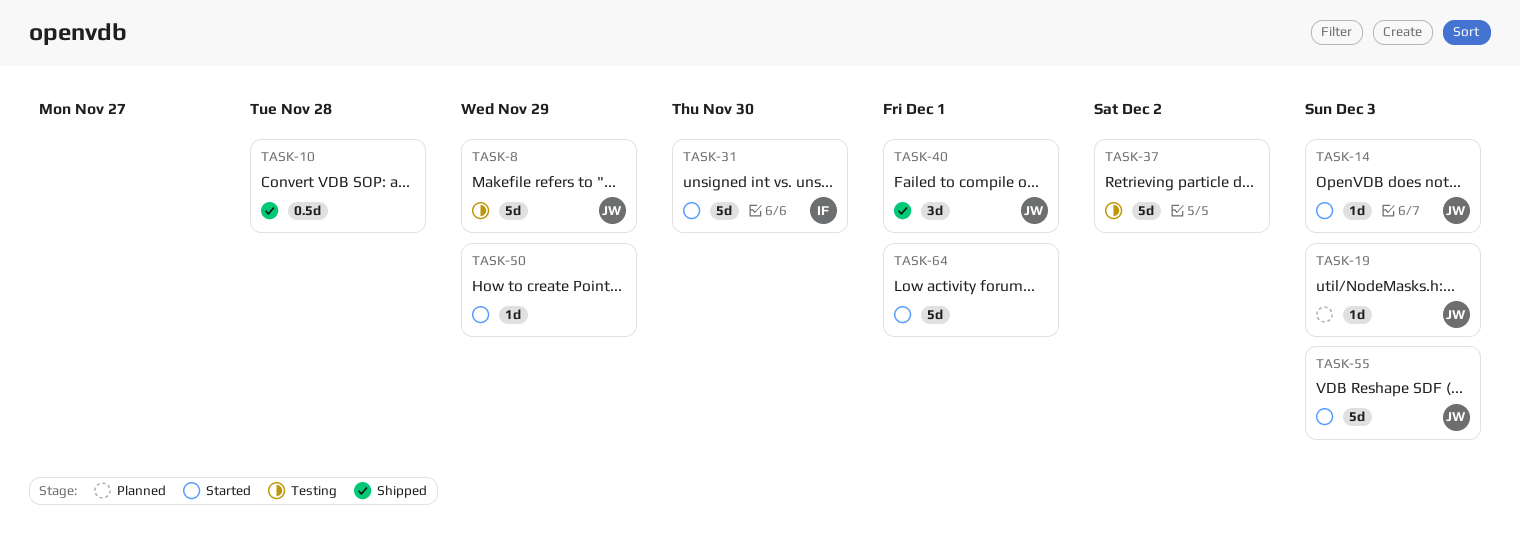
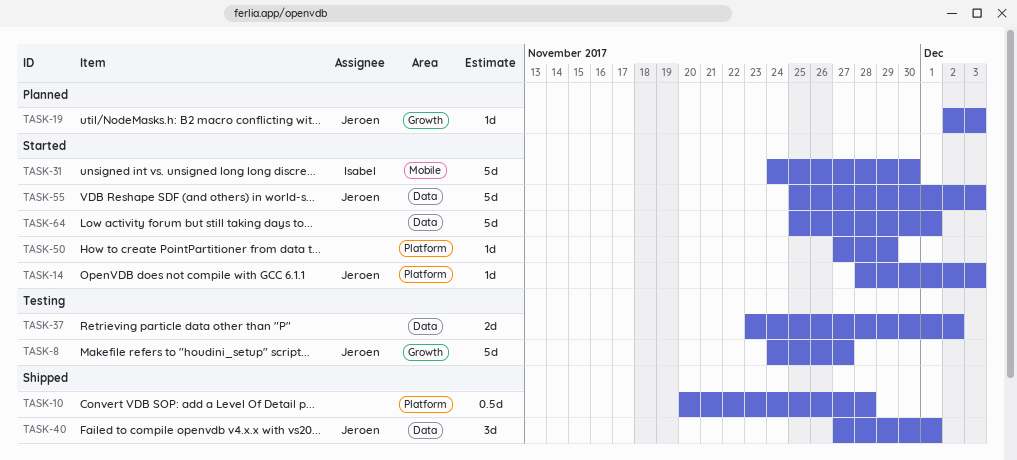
TASK-8, due: Nov 29 -> Nov 27
TASK-37, estimate: 5d -> 2d

